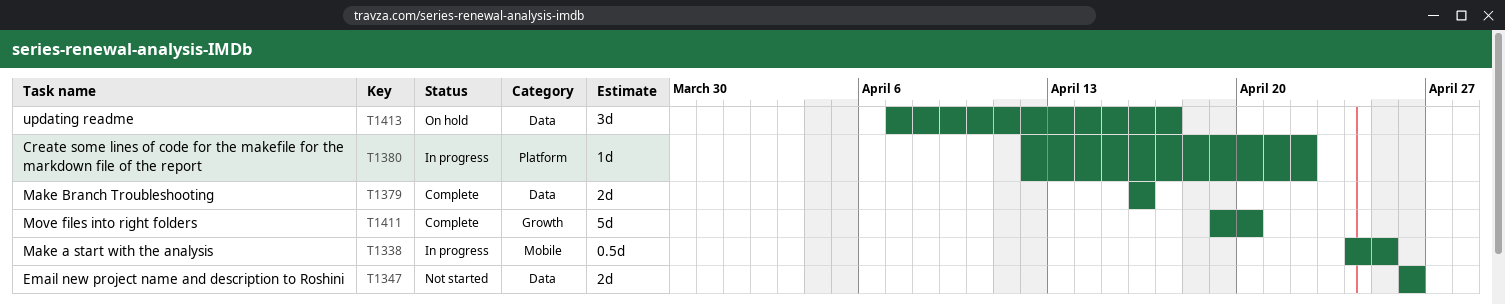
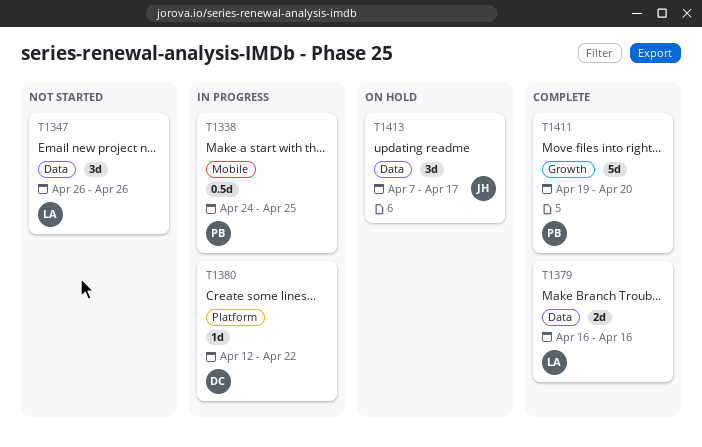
T1347, estimate: 2d -> 3d

